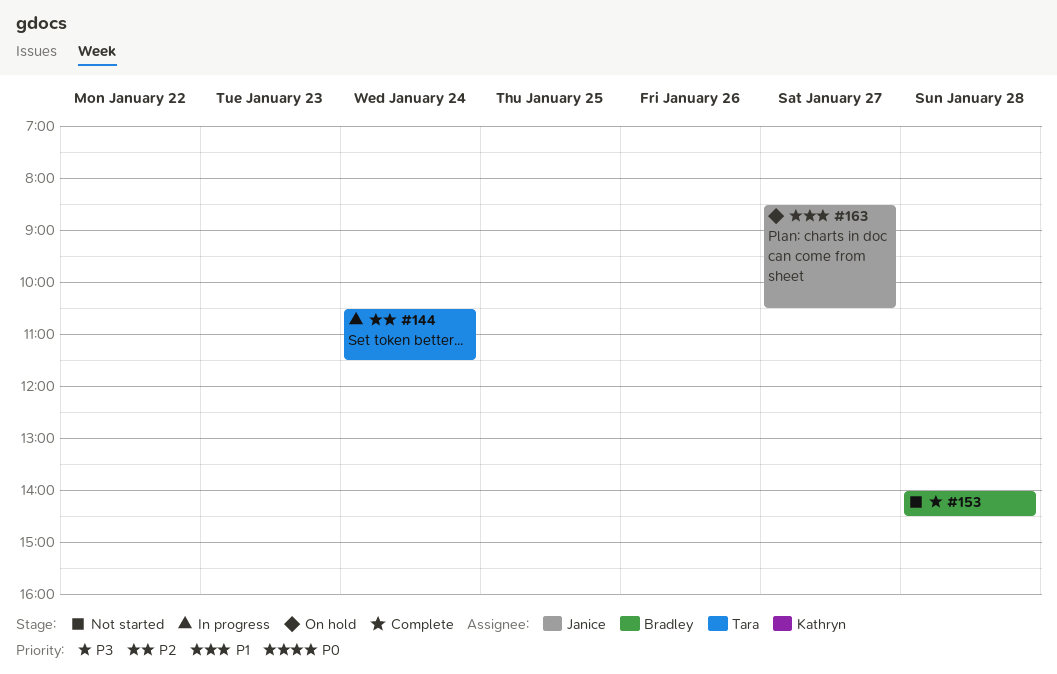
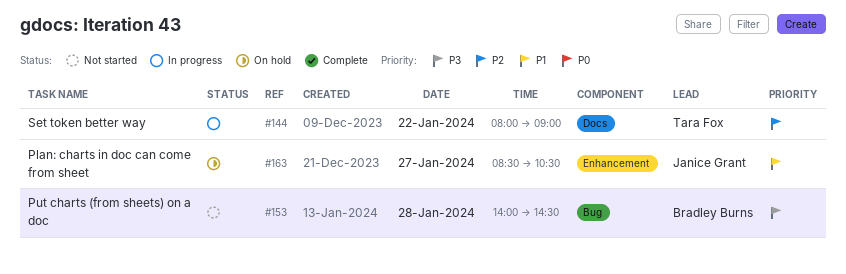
#144, day: Jan 24 -> Jan 22
#144, begins: 10:30 -> 08:00
#144, ends: 11:30 -> 09:00

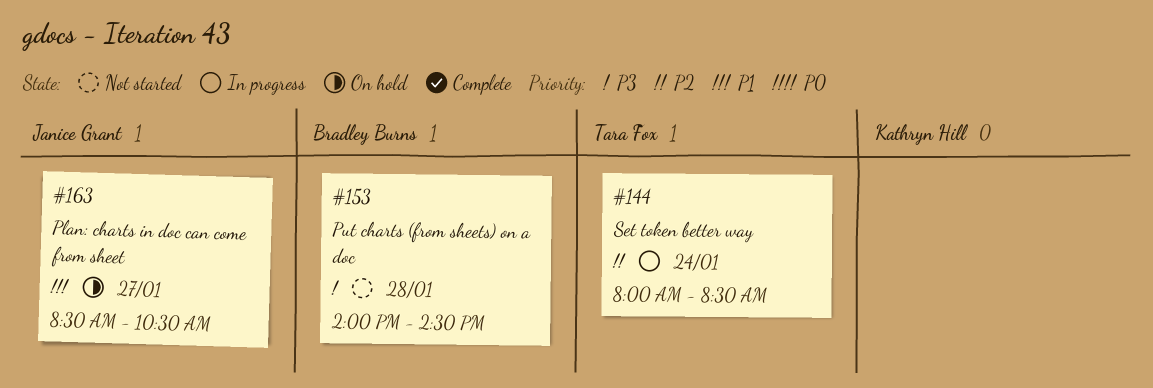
#144, day: Jan 22 -> Jan 24
#144, ends: 09:00 -> 08:30

